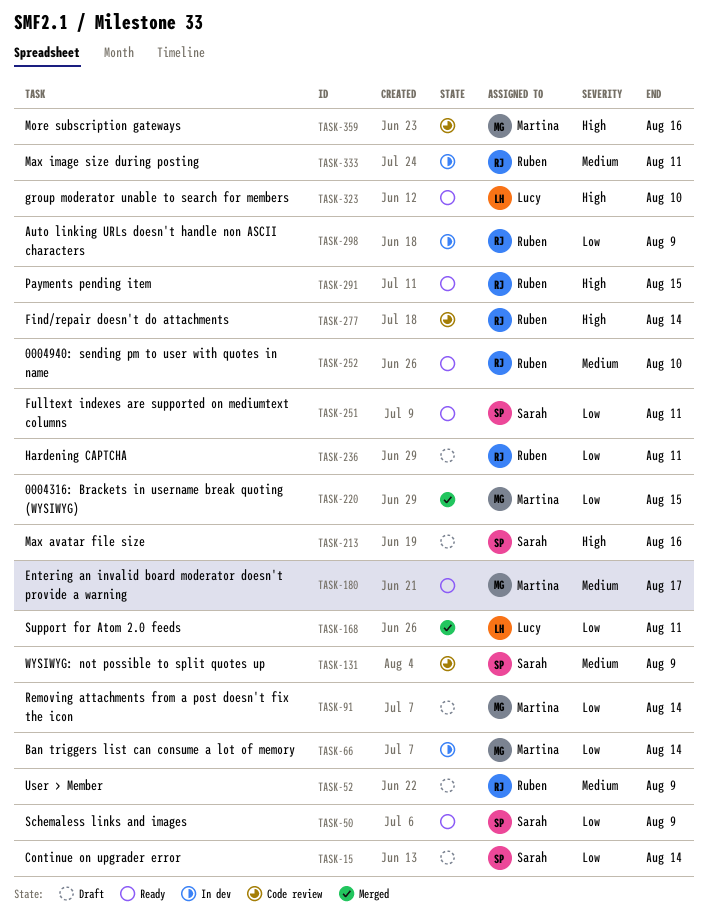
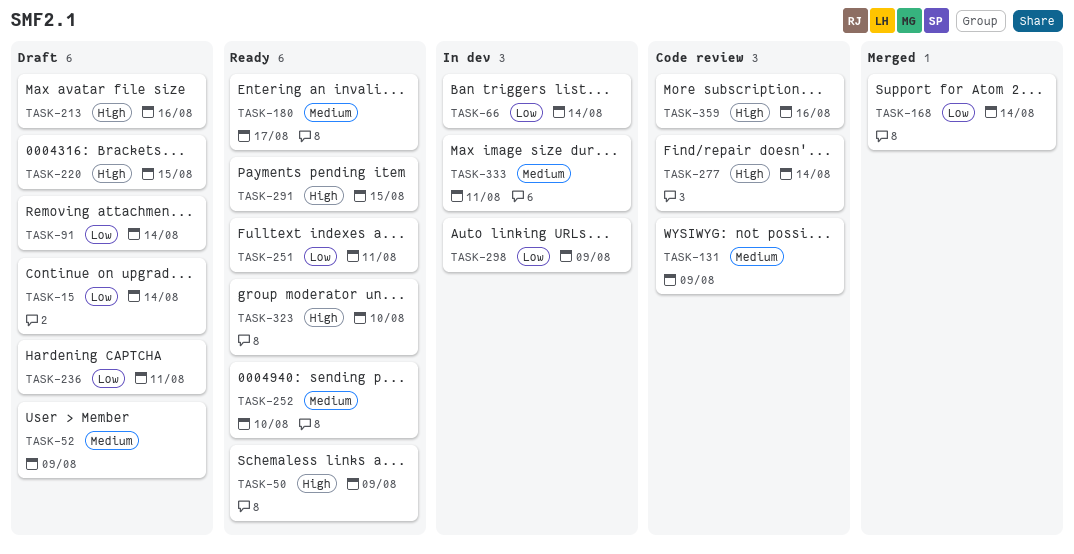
TASK-50, priority: Low -> High
TASK-168, due: Aug 11 -> Aug 14
TASK-220, status: Merged -> Draft
TASK-220, priority: Low -> High

